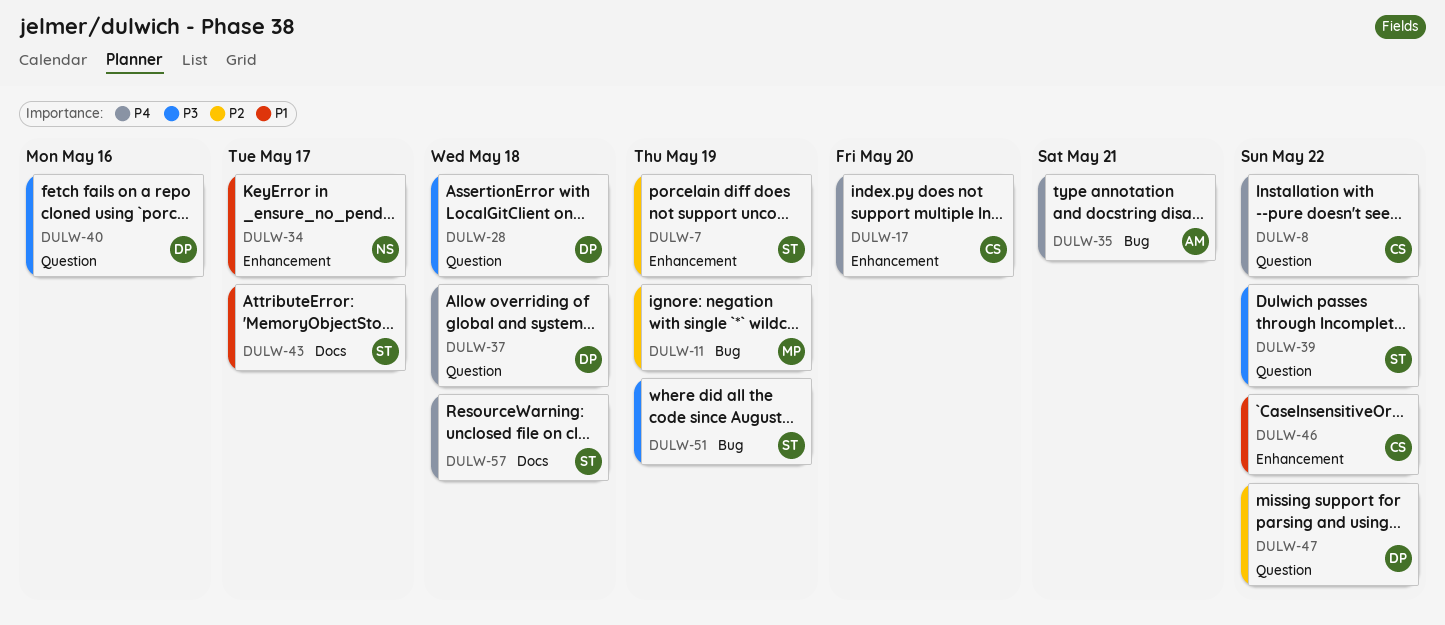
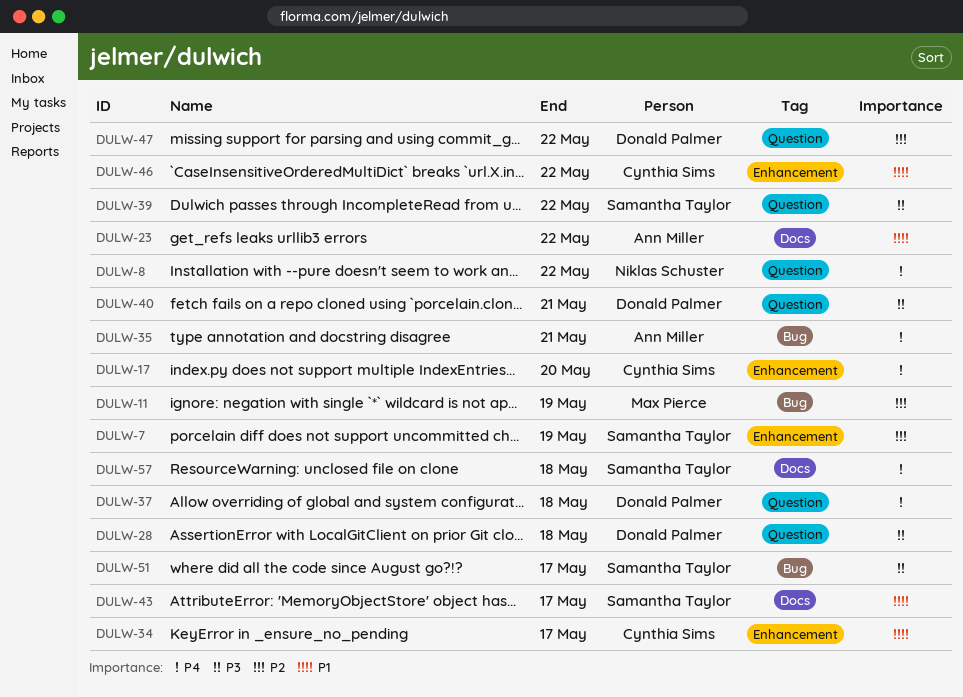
DULW-8, owner: Cynthia Sims -> Niklas Schuster
DULW-23: none -> present
DULW-34, owner: Niklas Schuster -> Cynthia Sims
DULW-40, due: May 16 -> May 21
DULW-51, due: May 19 -> May 17

